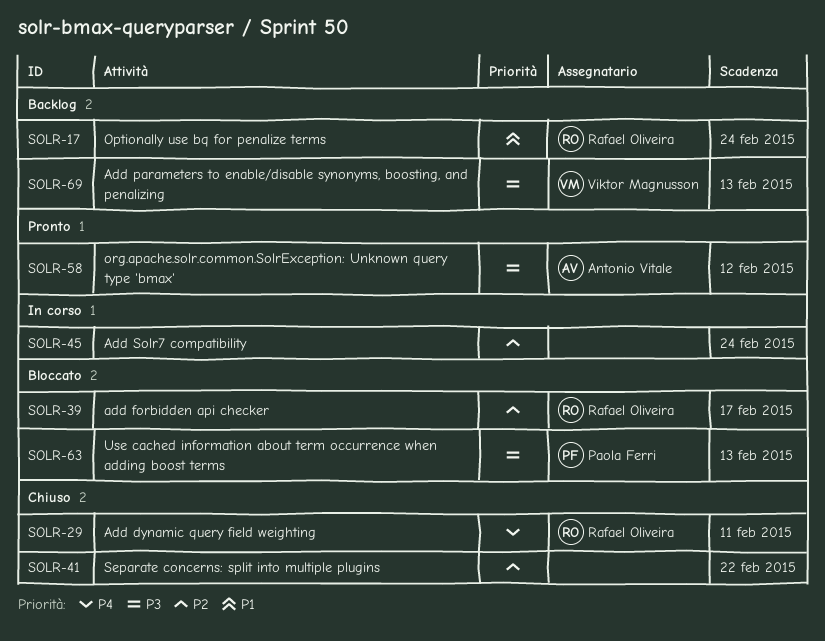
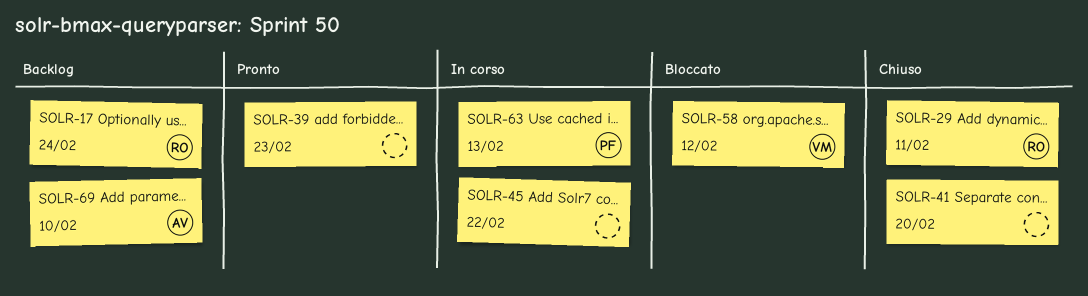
SOLR-39, status: Bloccato -> Pronto
SOLR-39, owner: Rafael Oliveira -> none
SOLR-39, due: Feb 17 -> Feb 23
SOLR-41, due: Feb 22 -> Feb 20
SOLR-45, due: Feb 24 -> Feb 22
SOLR-58, status: Pronto -> Bloccato
SOLR-58, owner: Antonio Vitale -> Viktor Magnusson
SOLR-63, status: Bloccato -> In corso
SOLR-69, owner: Viktor Magnusson -> Antonio Vitale
SOLR-69, due: Feb 13 -> Feb 10

